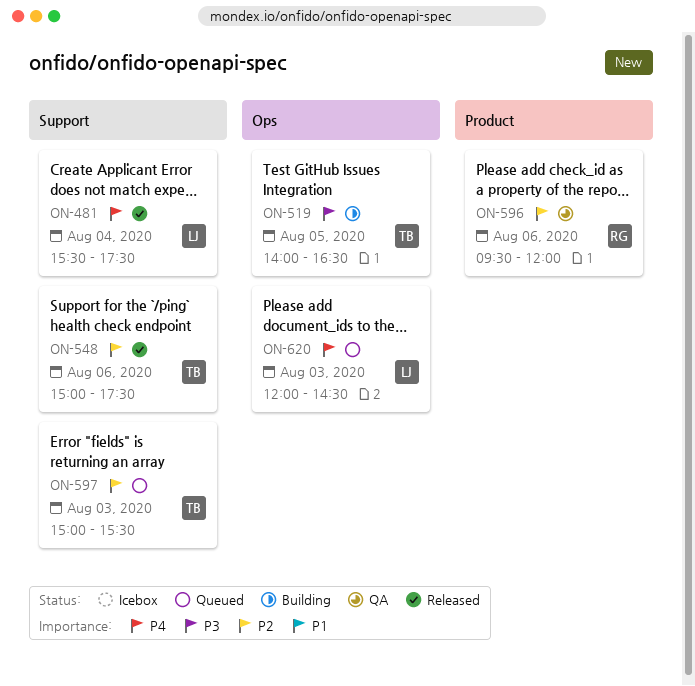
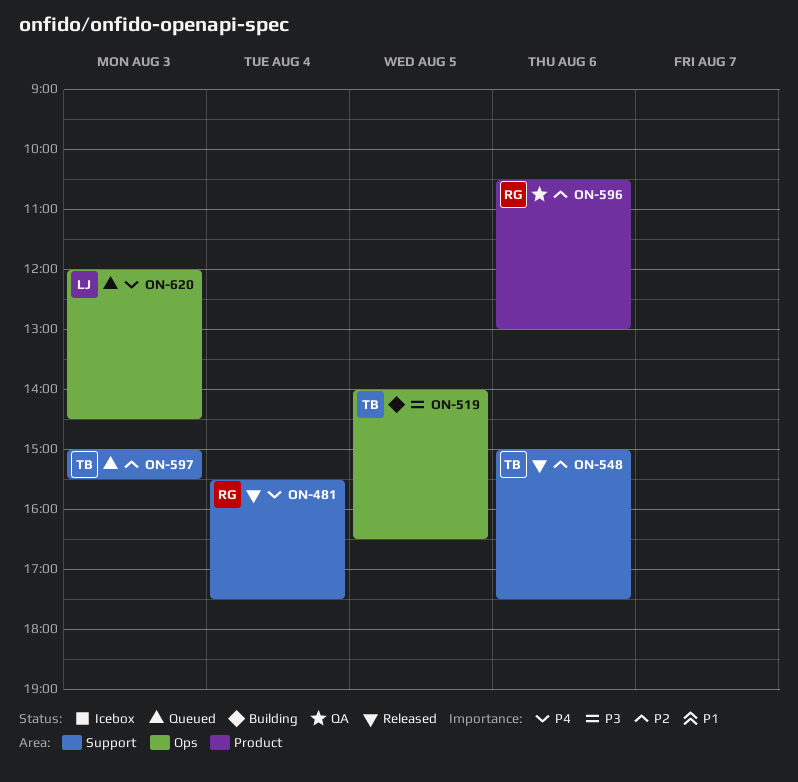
ON-481, owner: LJ -> RG
ON-596, begins: 09:30 -> 10:30
ON-596, ends: 12:00 -> 13:00

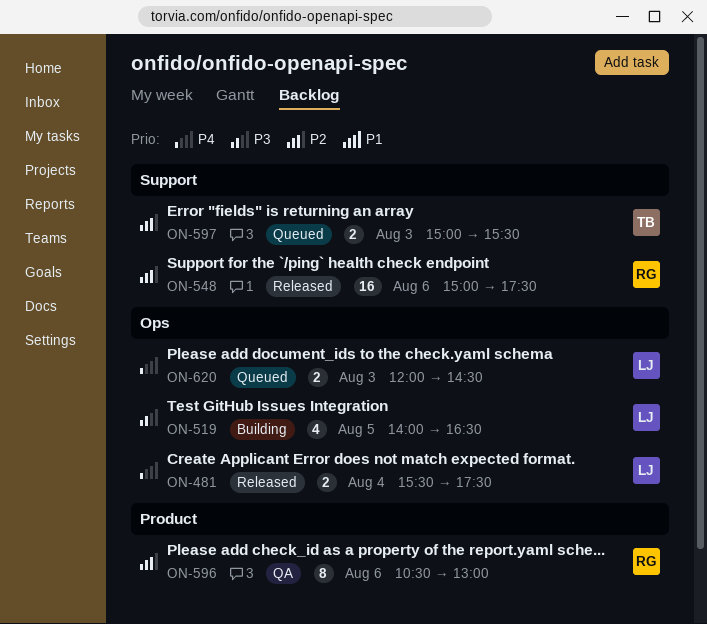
ON-481, owner: RG -> LJ
ON-481, label: Support -> Ops
ON-519, owner: TB -> LJ
ON-548, owner: TB -> RG

